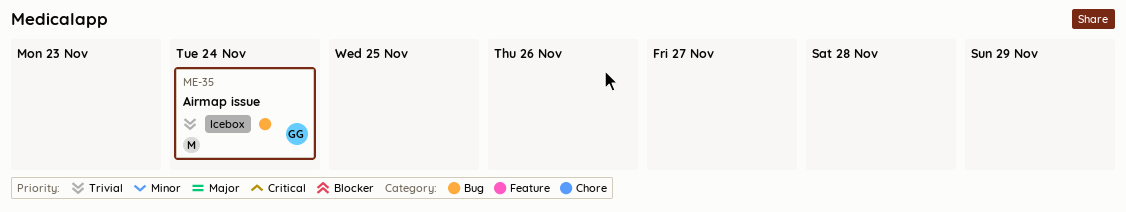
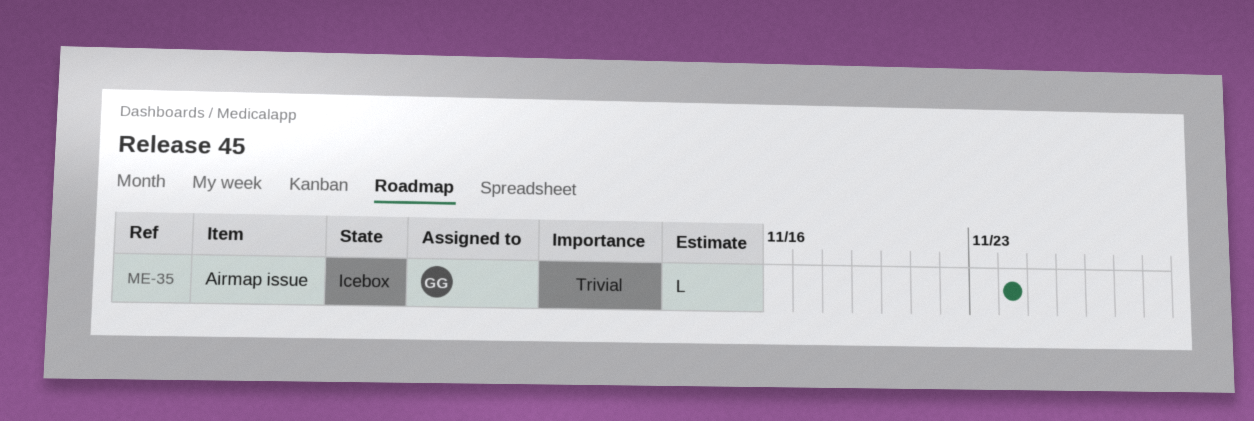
ME-35, estimate: M -> L

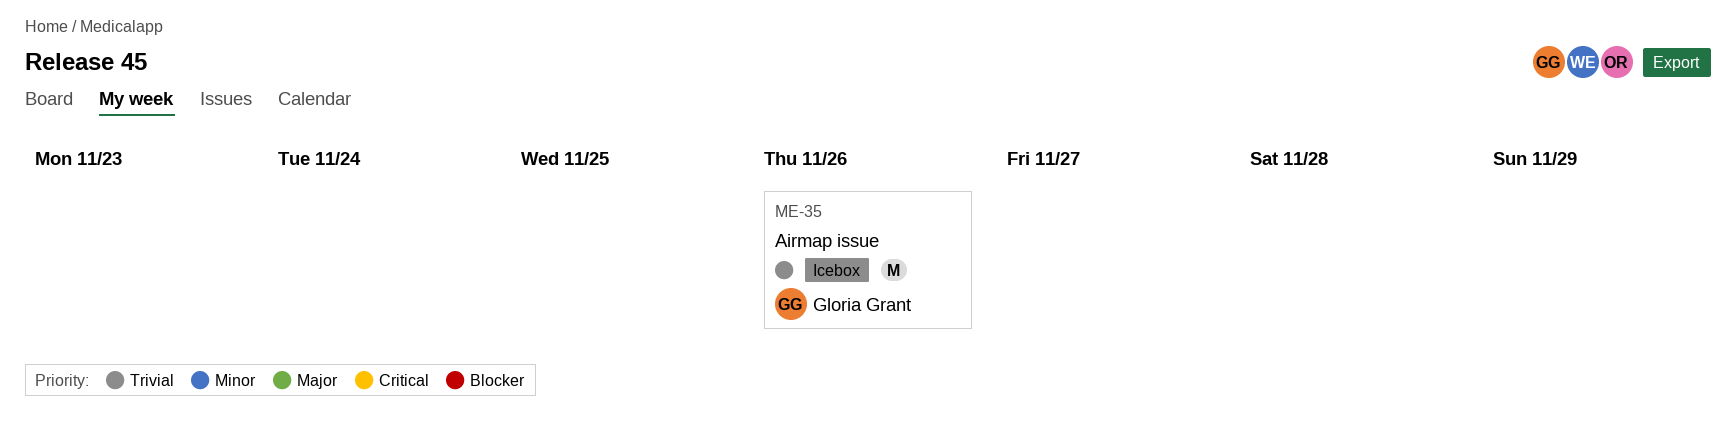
ME-35, estimate: L -> M
ME-35, due: Nov 24 -> Nov 26

